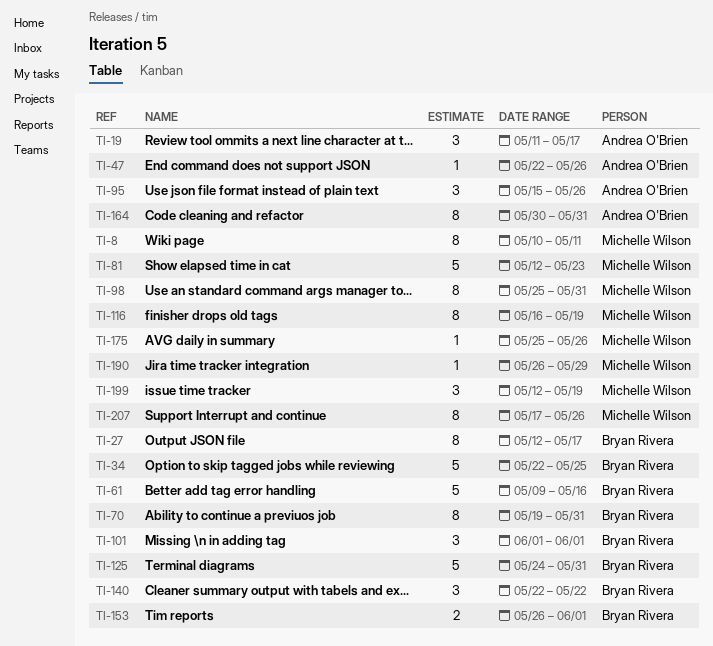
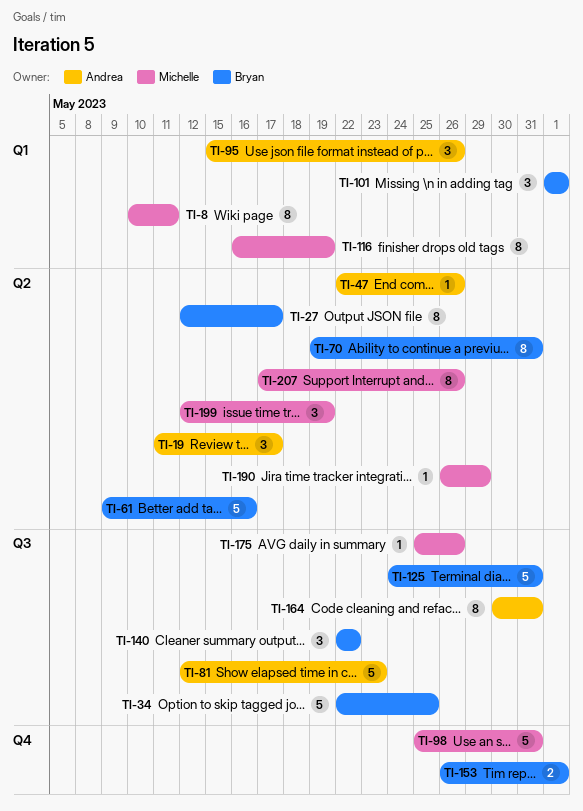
TI-81, owner: Michelle Wilson -> Andrea O'Brien
TI-98, estimate: 8 -> 5

